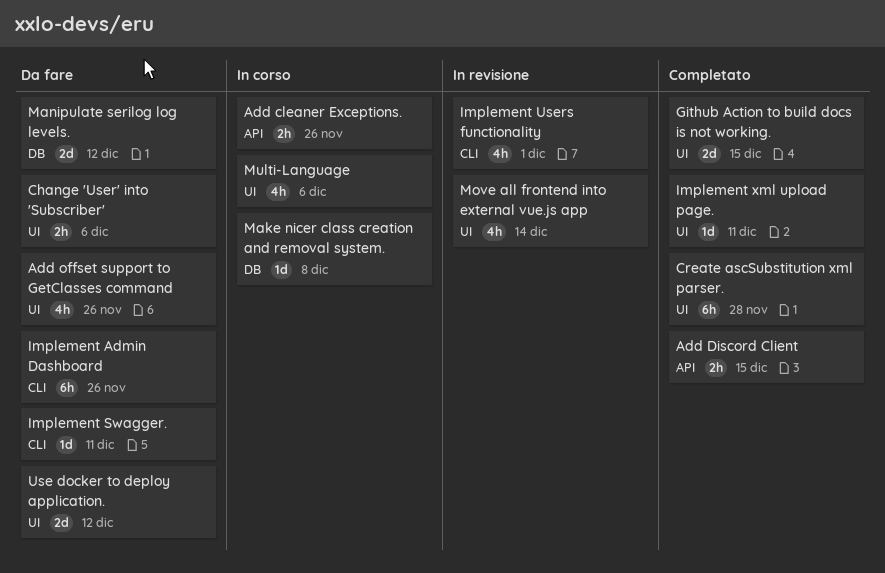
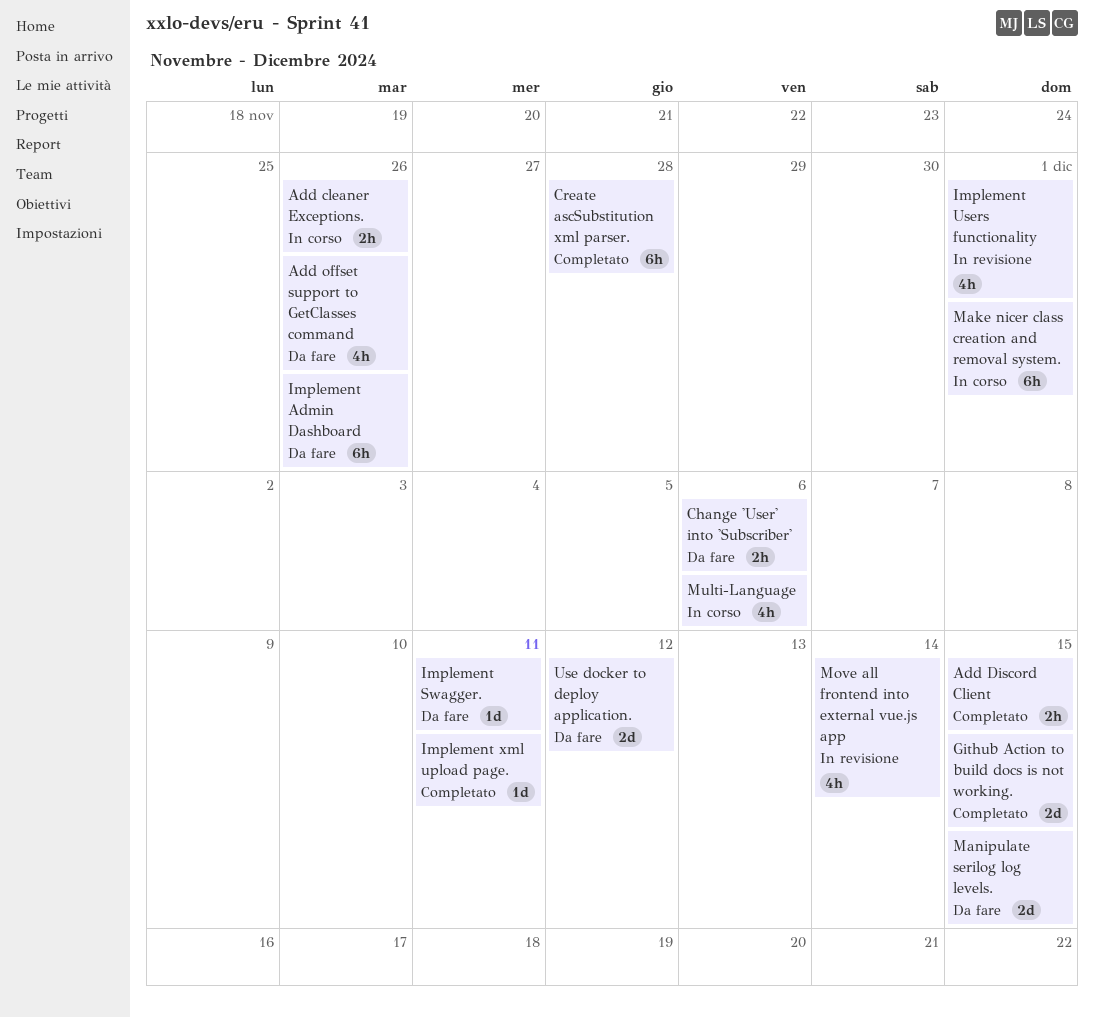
Make nicer class creation and removal system., estimate: 1d -> 6h
Make nicer class creation and removal system., due: Dec 8 -> Dec 1
Manipulate serilog log levels., due: Dec 12 -> Dec 15

